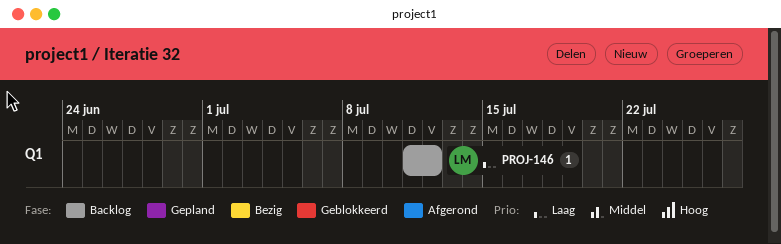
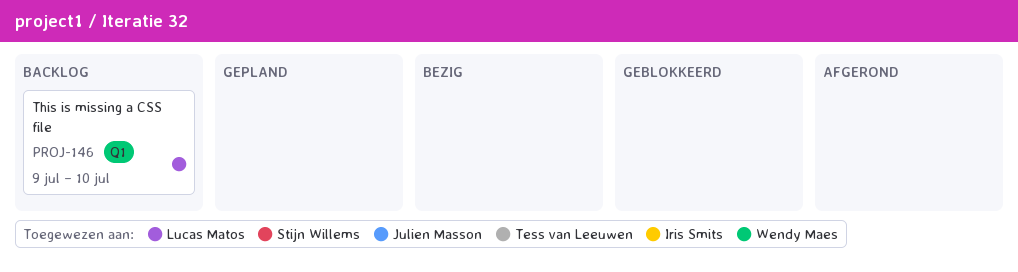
PROJ-146, start: Jul 11 -> Jul 9
PROJ-146, due: Jul 12 -> Jul 10

